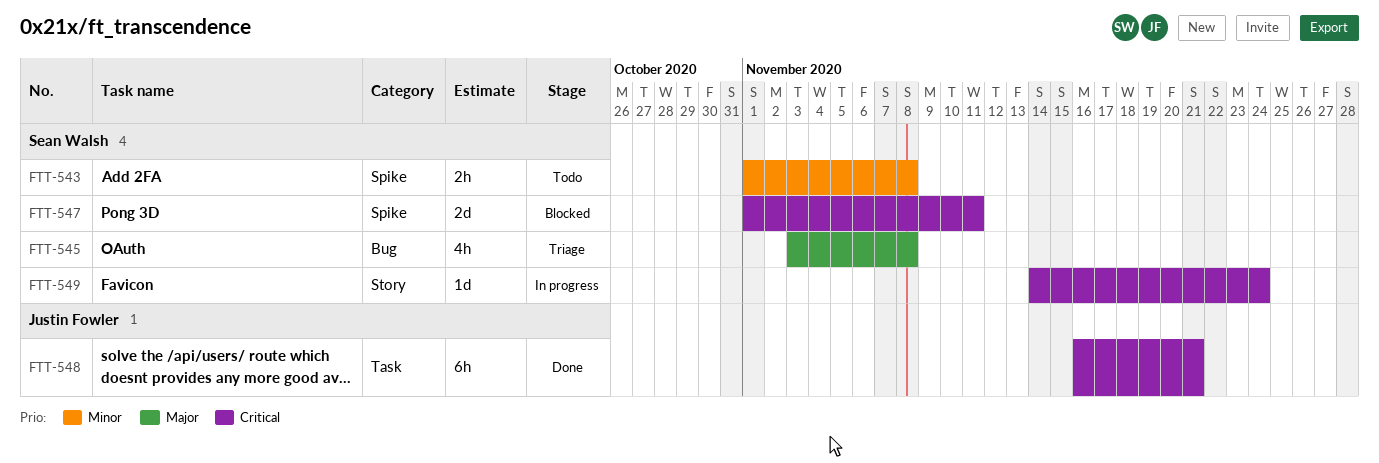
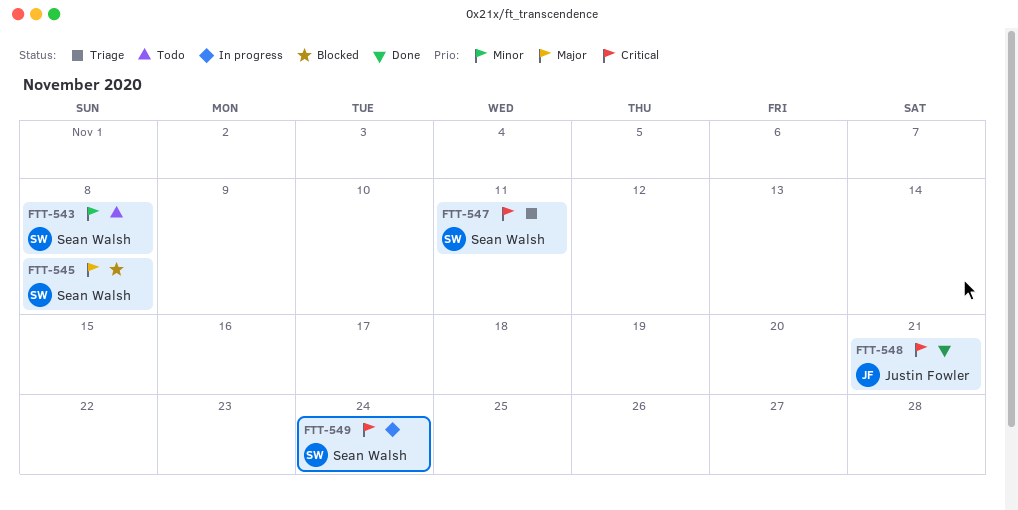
FTT-545, status: Triage -> Blocked
FTT-547, status: Blocked -> Triage

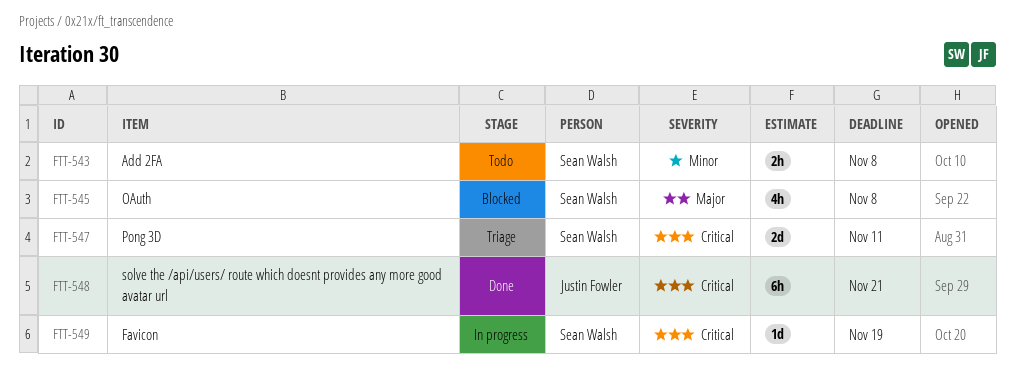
FTT-549, due: Nov 24 -> Nov 19

